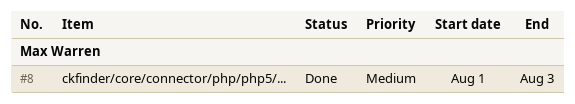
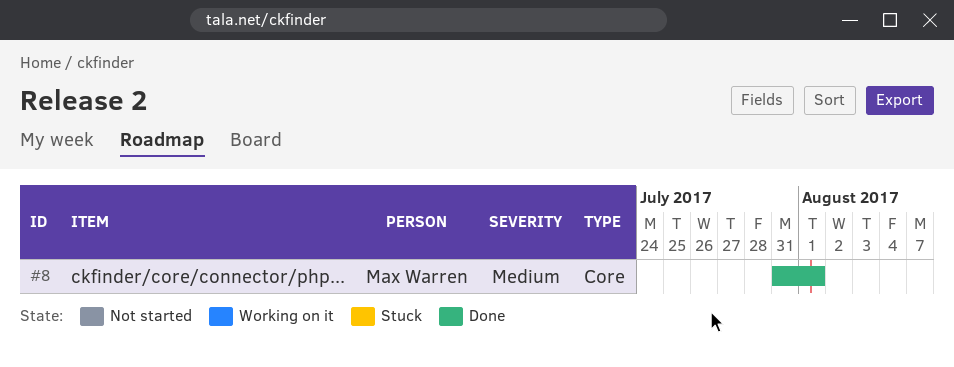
#8, start: Aug 1 -> Jul 31
#8, due: Aug 3 -> Aug 1

